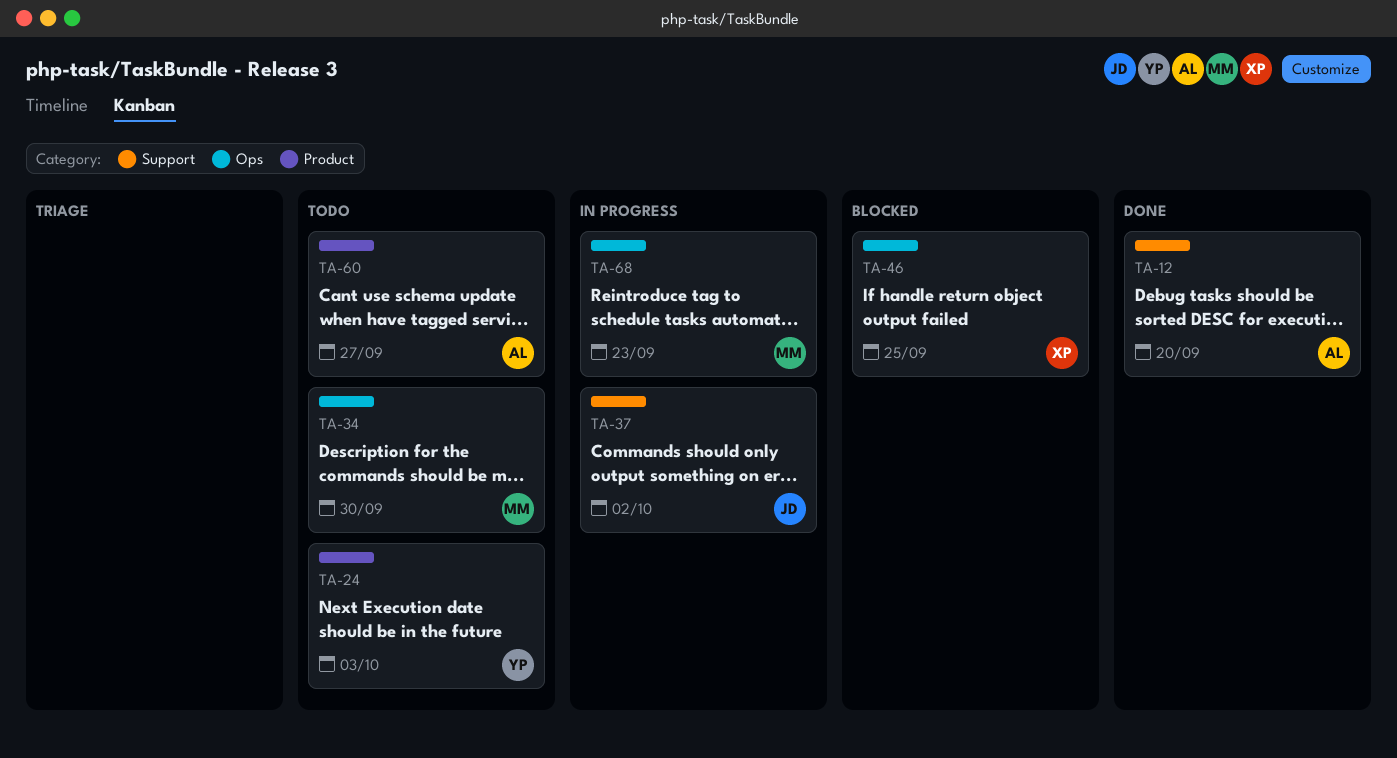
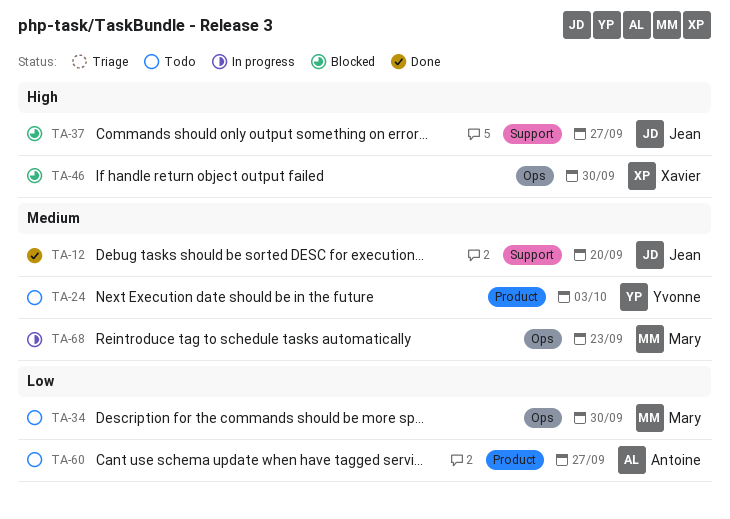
TA-12, owner: Antoine -> Jean
TA-37, status: In progress -> Blocked
TA-37, due: Oct 2 -> Sep 27
TA-46, due: Sep 25 -> Sep 30

